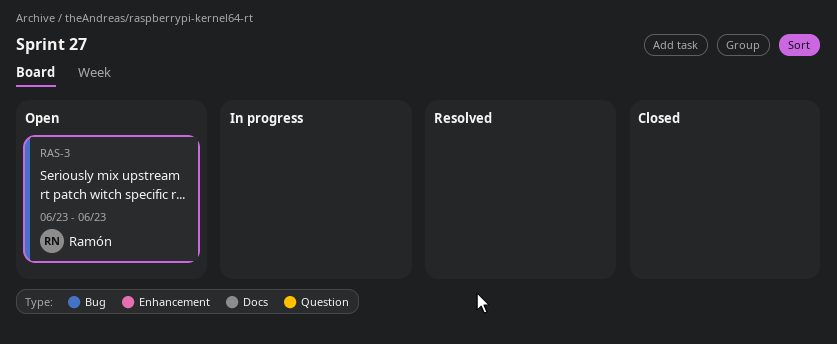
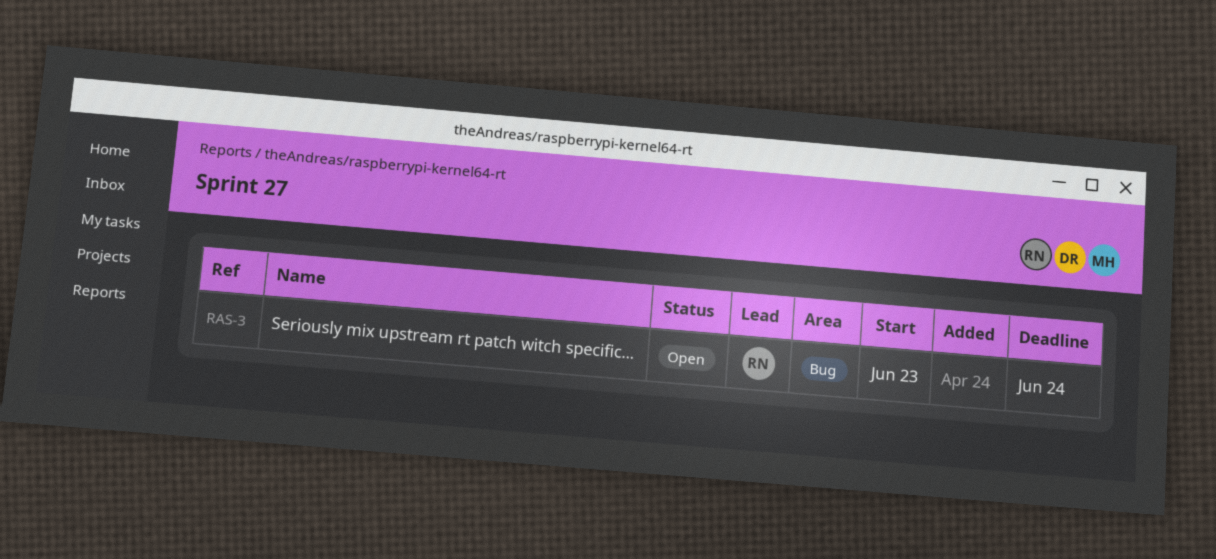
RAS-3, due: Jun 23 -> Jun 24

